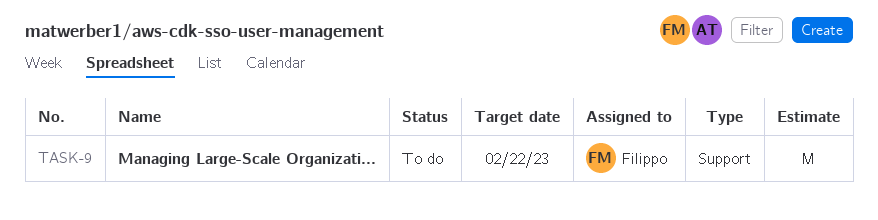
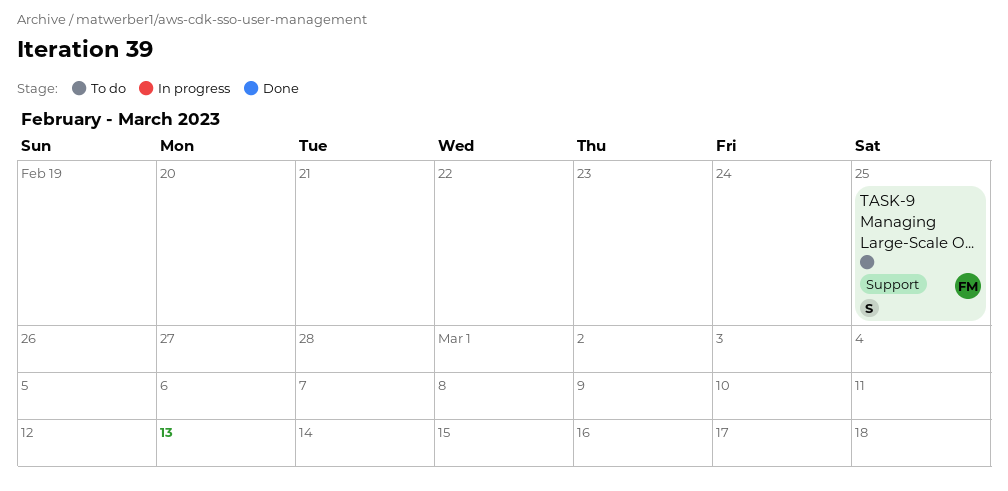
TASK-9, estimate: M -> S
TASK-9, due: Feb 22 -> Feb 25

